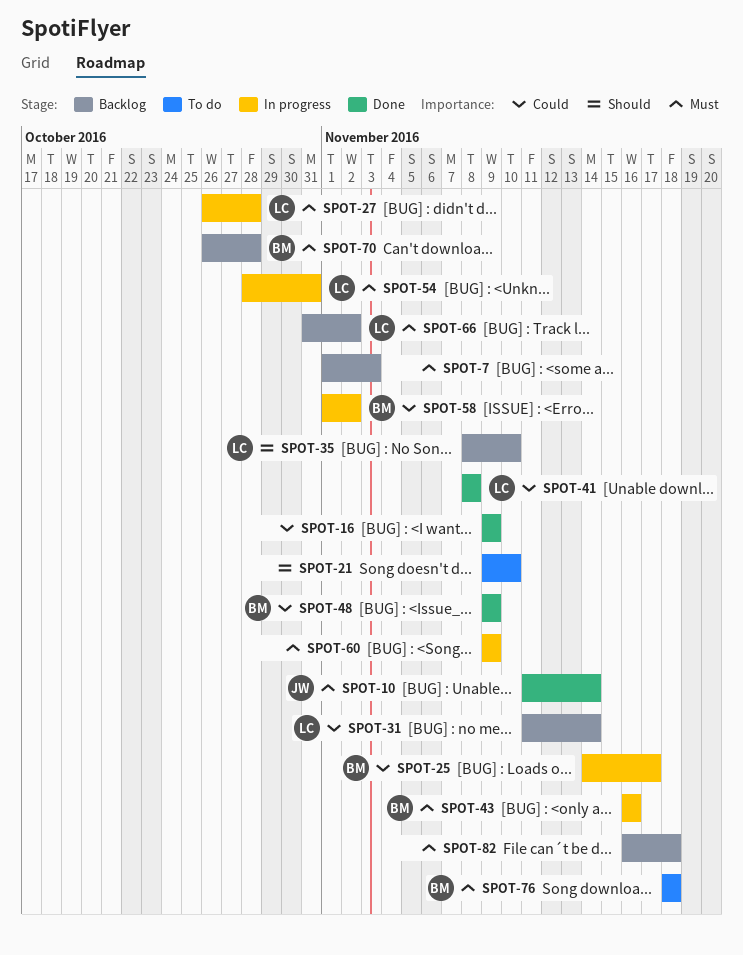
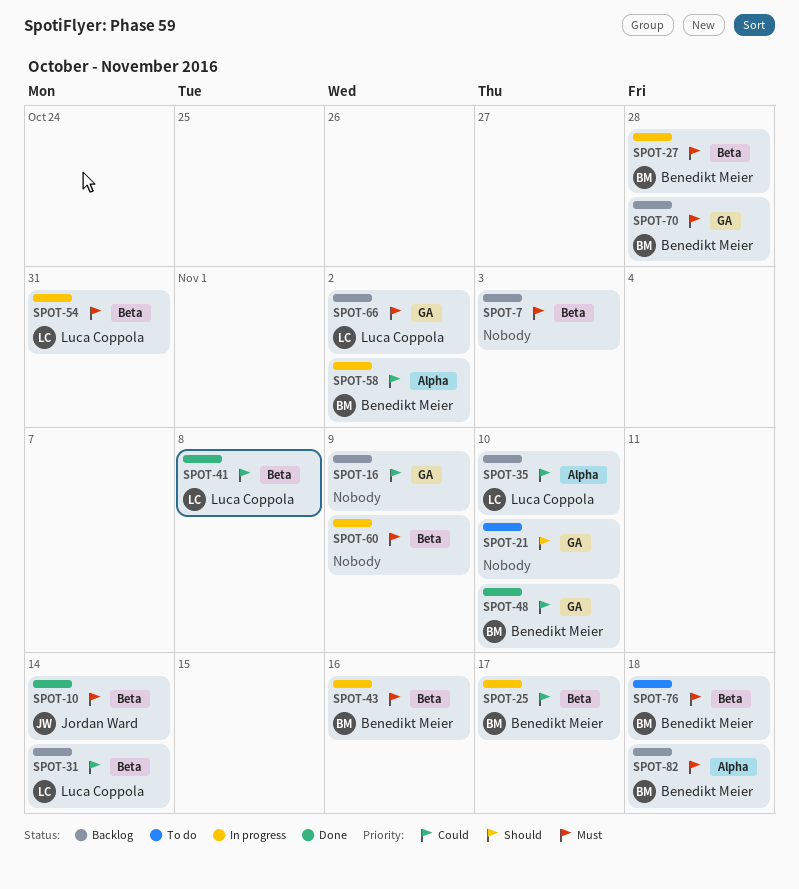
SPOT-16, status: Done -> Backlog
SPOT-27, owner: Luca Coppola -> Benedikt Meier
SPOT-35, priority: Should -> Could
SPOT-48, due: Nov 9 -> Nov 10
SPOT-82, owner: none -> Benedikt Meier

